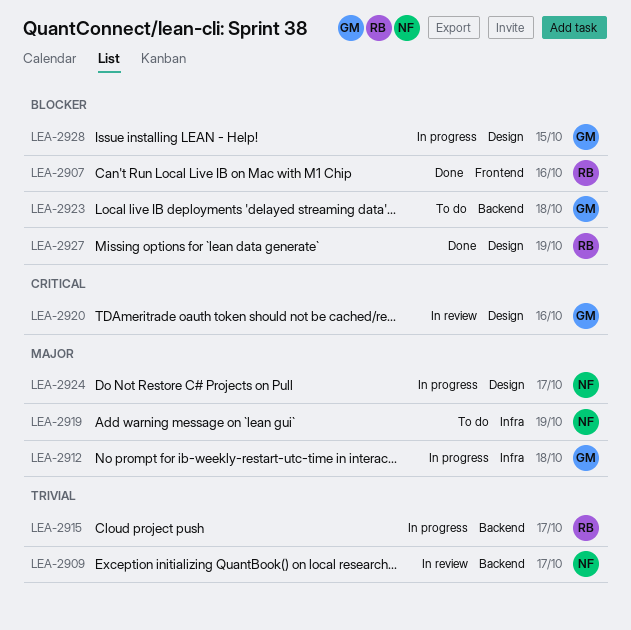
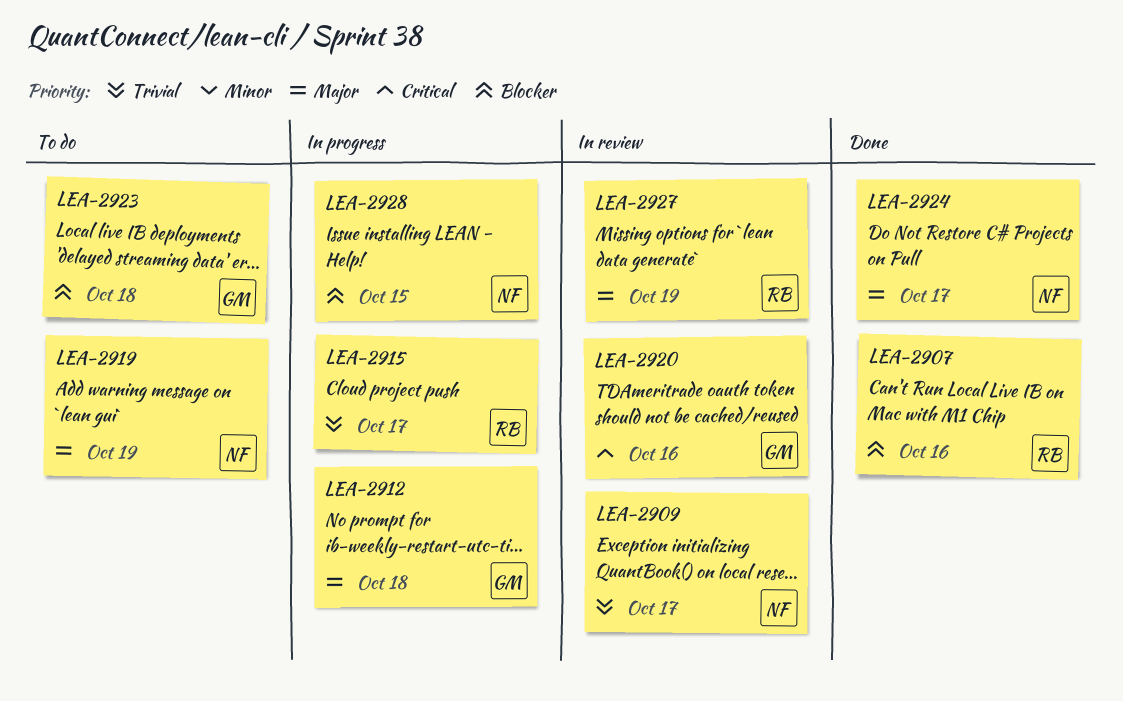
LEA-2924, status: In progress -> Done
LEA-2927, status: Done -> In review
LEA-2927, priority: Blocker -> Major
LEA-2928, owner: GM -> NF

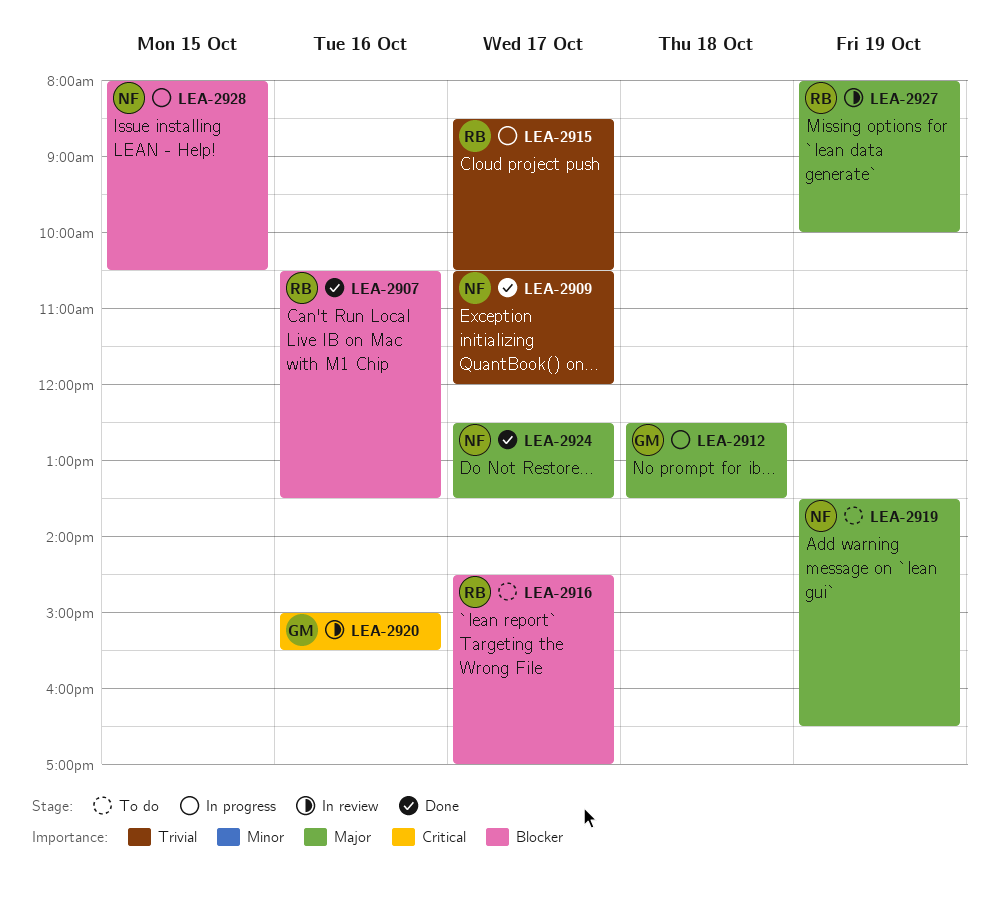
LEA-2909, status: In review -> Done
LEA-2916: none -> present
LEA-2923: present -> none

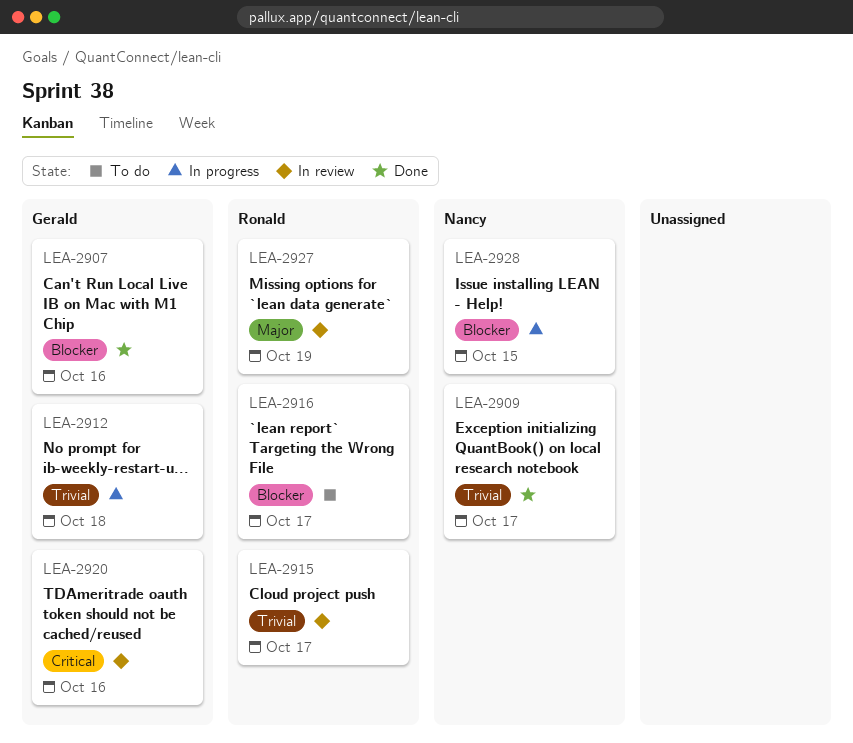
LEA-2907, owner: Ronald -> Gerald
LEA-2912, priority: Major -> Trivial
LEA-2915, status: In progress -> In review
LEA-2919: present -> none
LEA-2924: present -> none

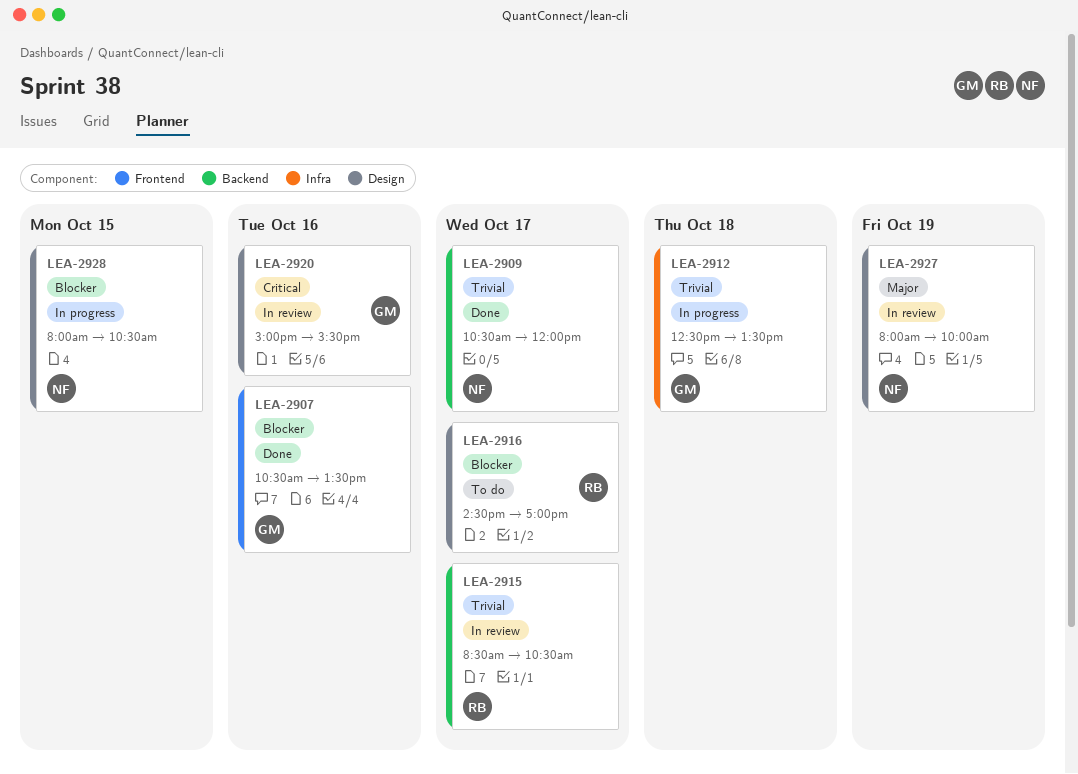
LEA-2927, owner: Ronald -> Nancy

